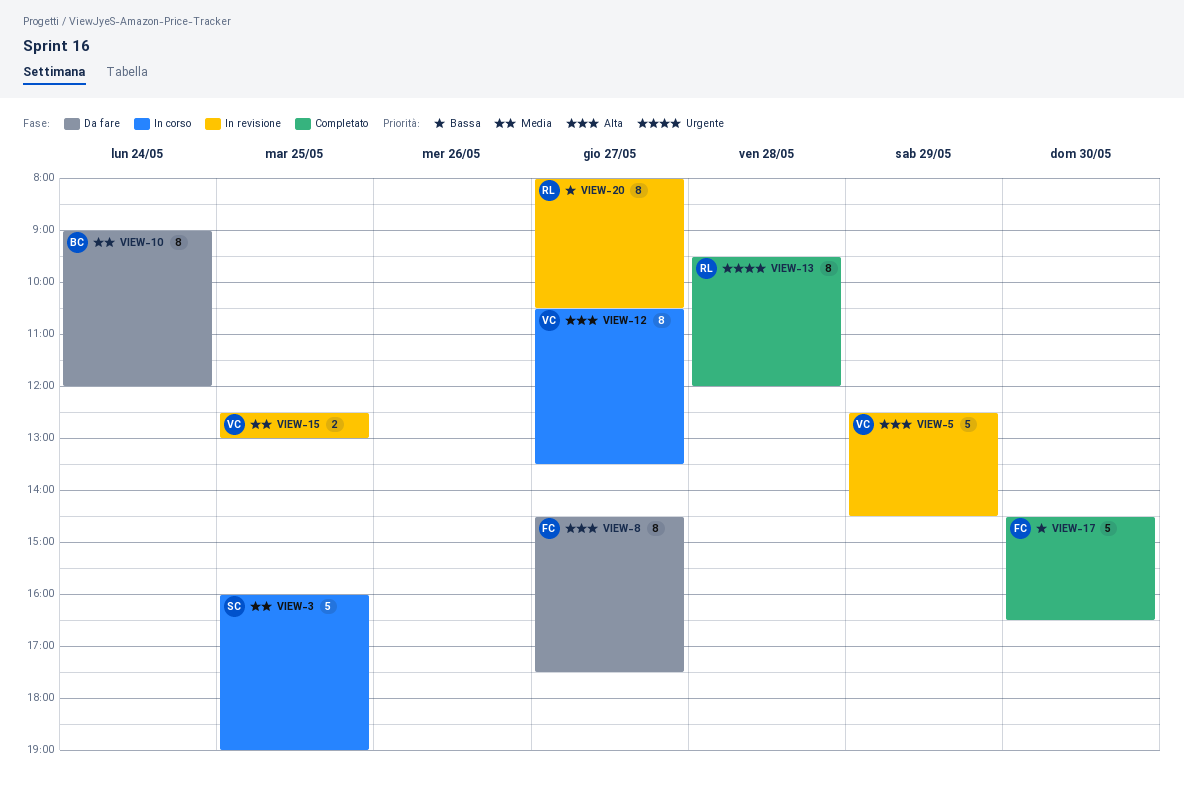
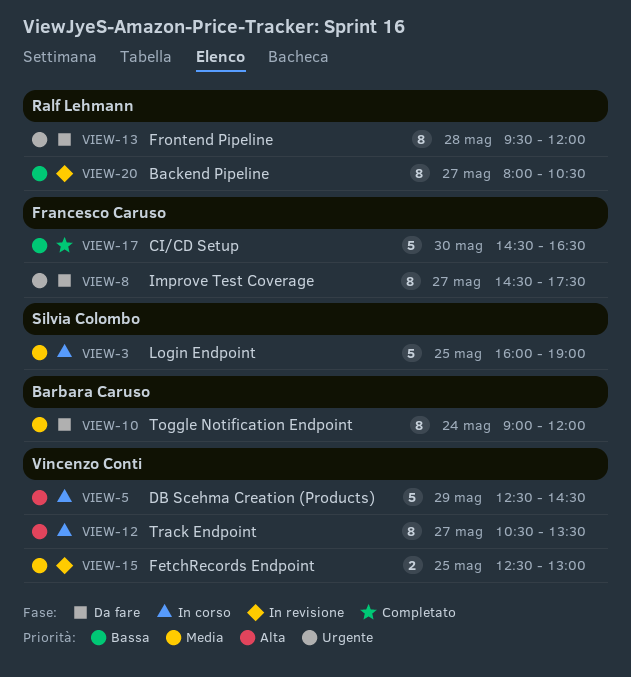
VIEW-5, status: In revisione -> In corso
VIEW-8, priority: Alta -> Urgente
VIEW-13, status: Completato -> Da fare

